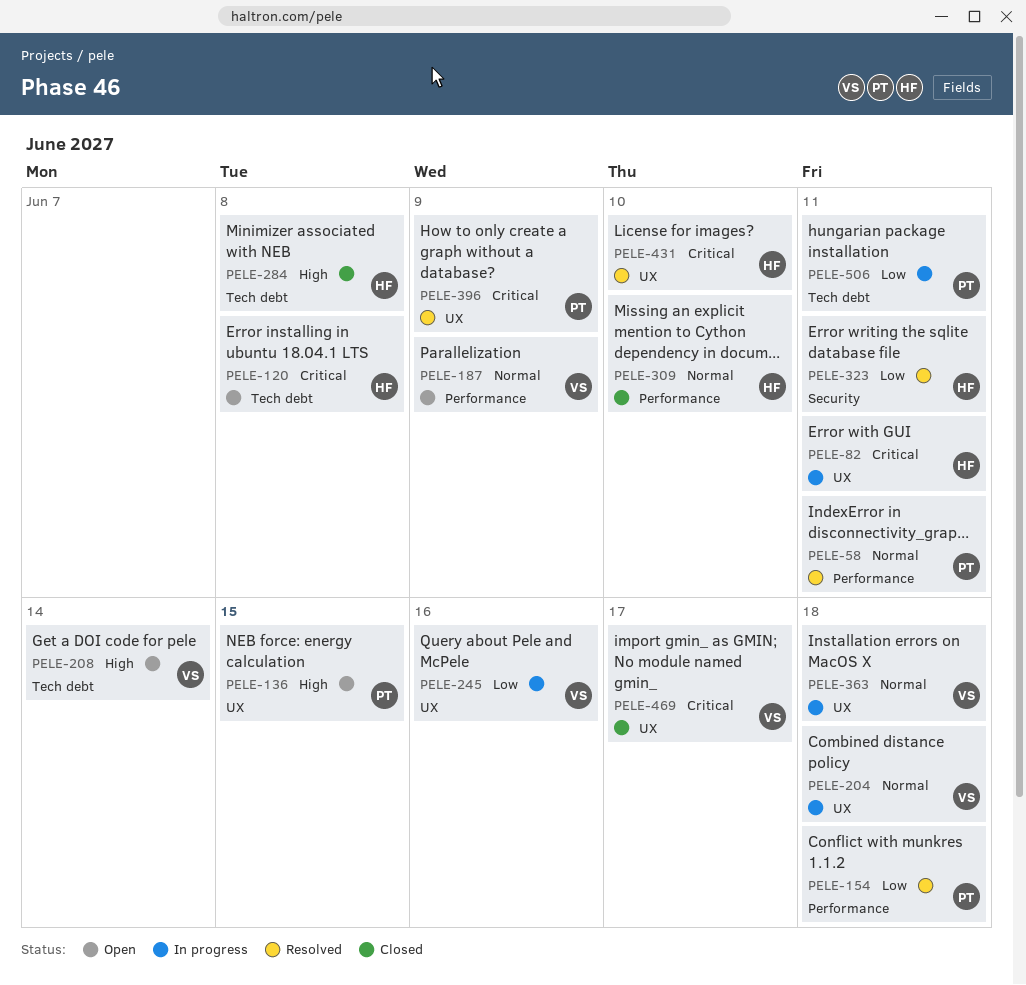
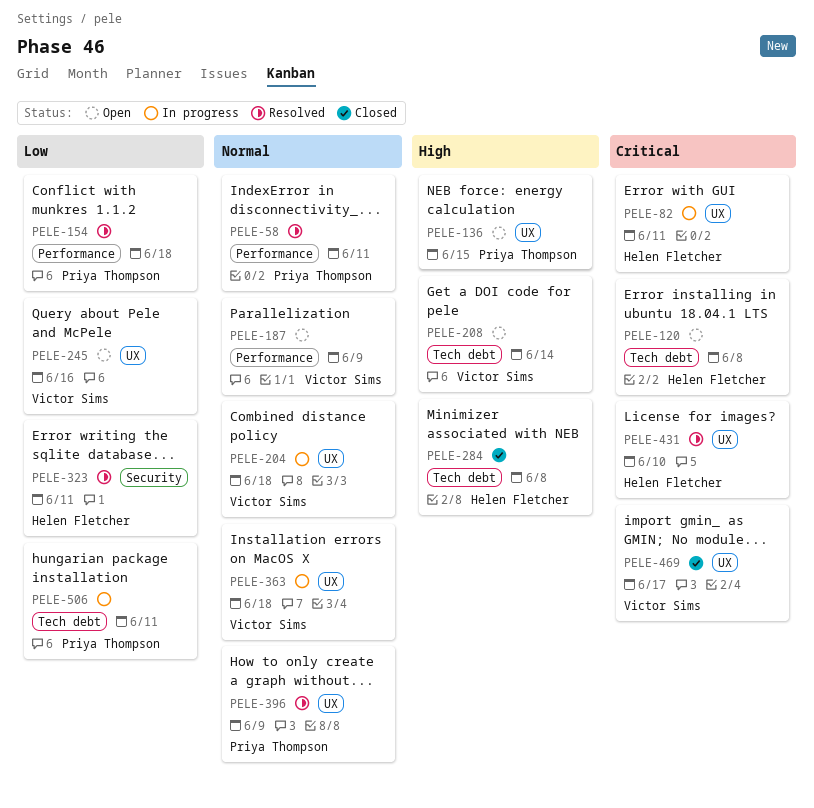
PELE-245, status: In progress -> Open
PELE-309: present -> none
PELE-396, priority: Critical -> Normal

